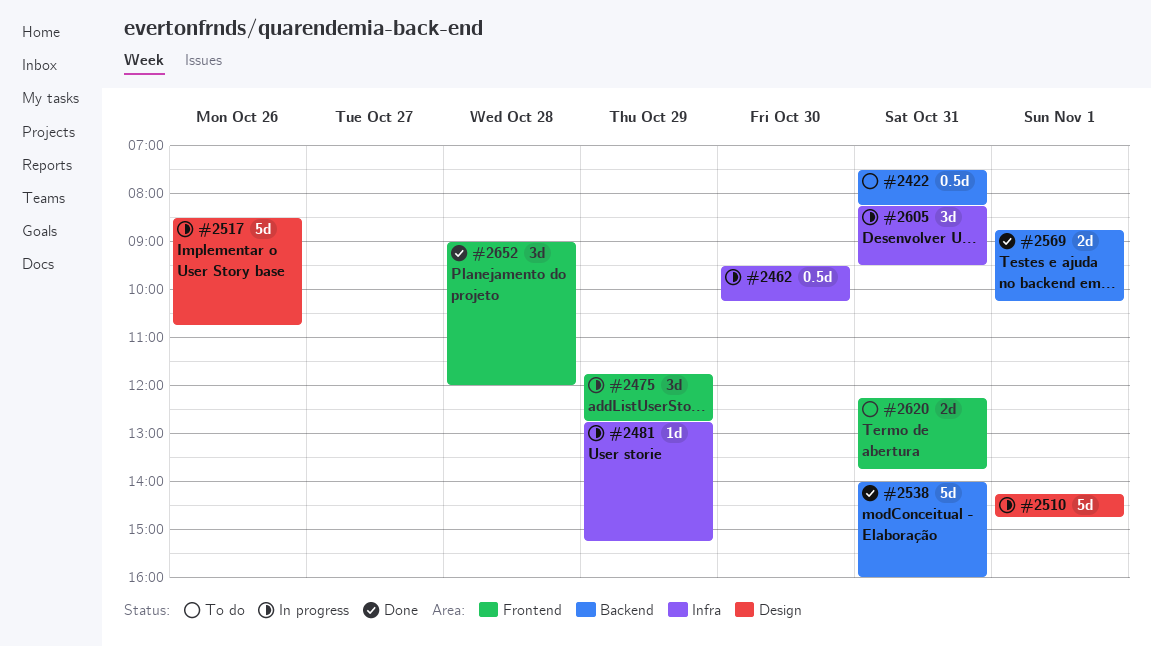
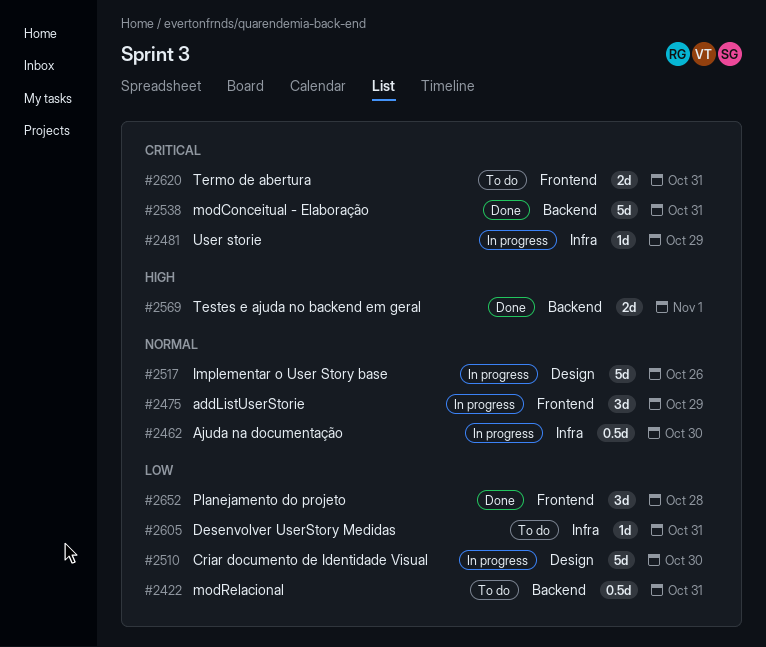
#2510, day: Nov 1 -> Oct 30
#2605, status: In progress -> To do
#2605, estimate: 3d -> 1d

